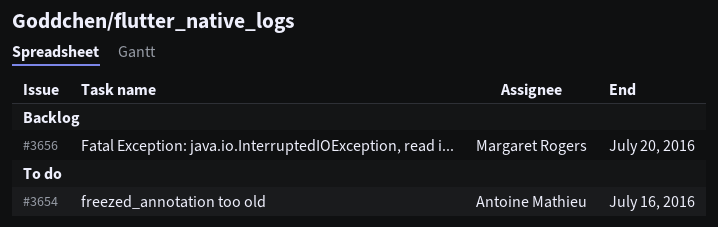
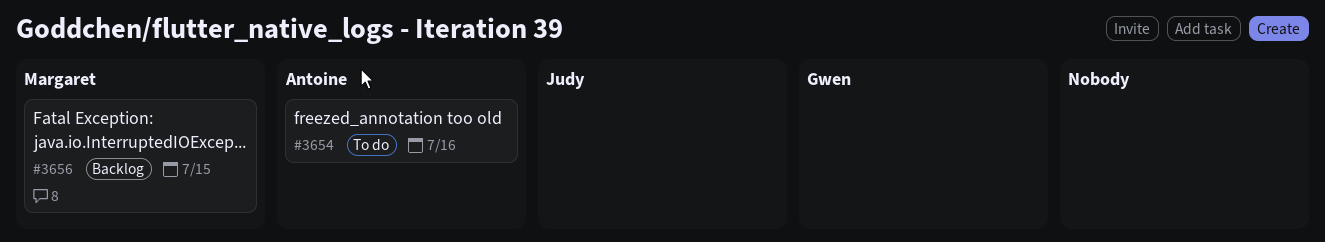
#3656, due: Jul 20 -> Jul 15

